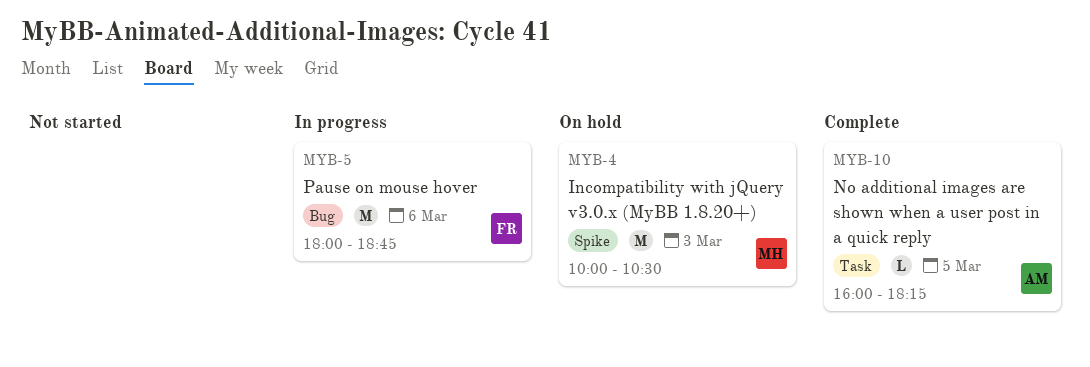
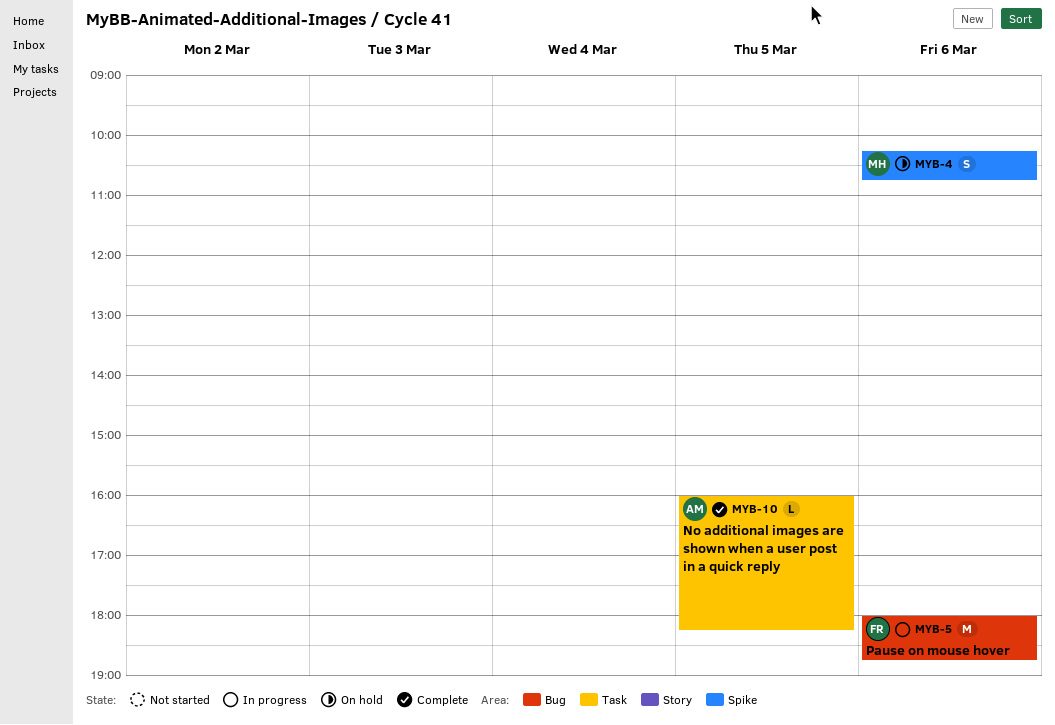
MYB-4, estimate: M -> S
MYB-4, day: Mar 3 -> Mar 6
MYB-4, begins: 10:00 -> 10:15
MYB-4, ends: 10:30 -> 10:45

